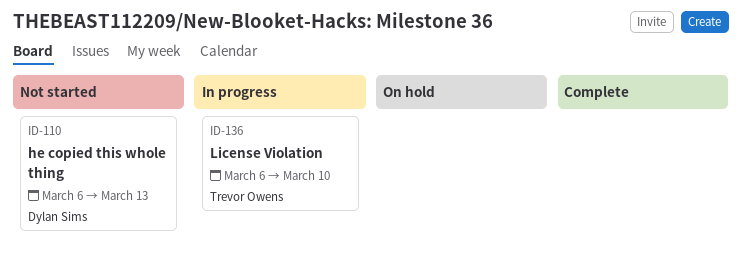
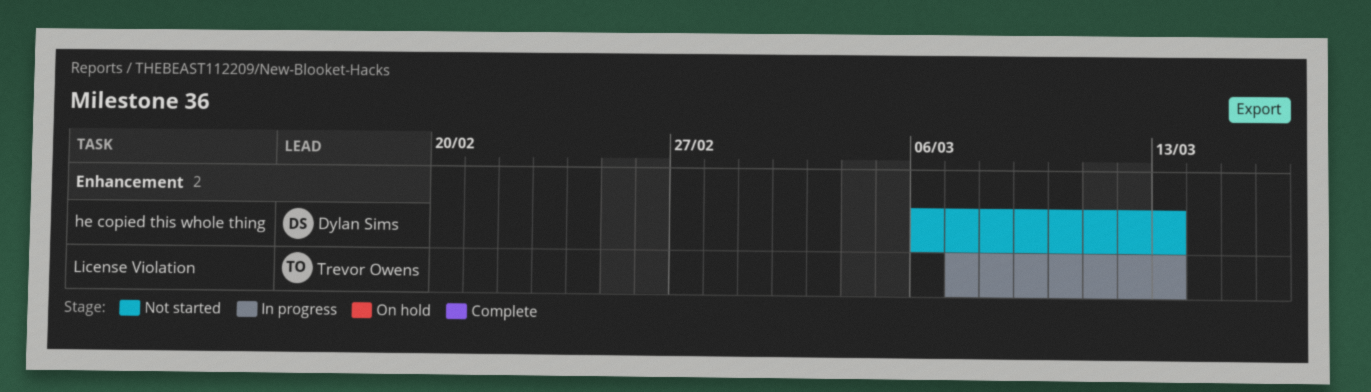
License Violation, start: Mar 6 -> Mar 7
License Violation, due: Mar 10 -> Mar 13

